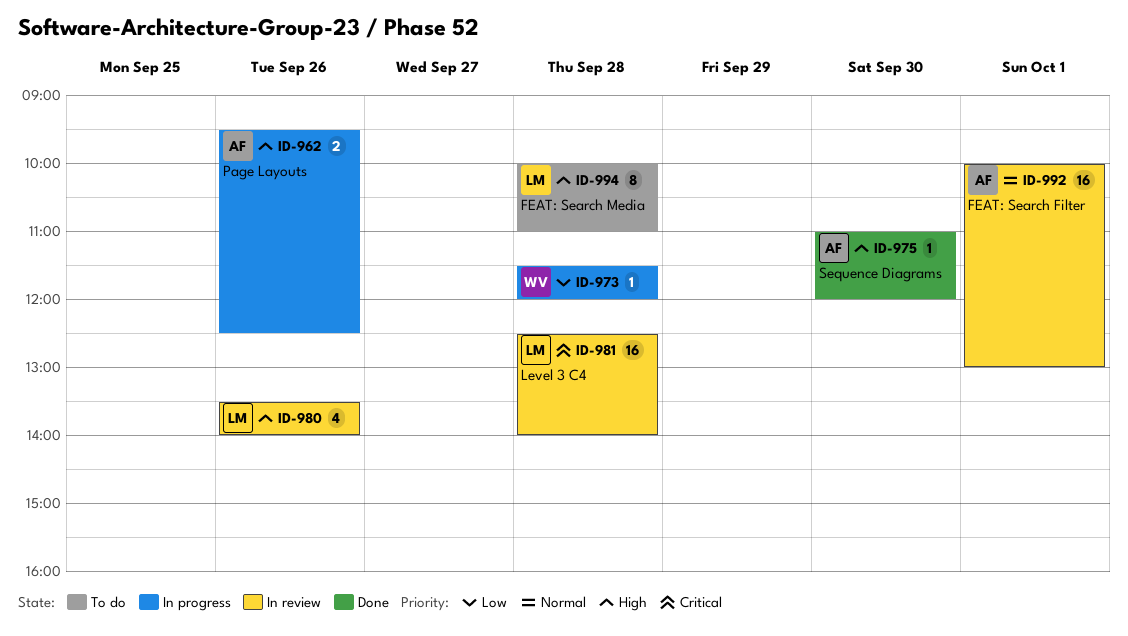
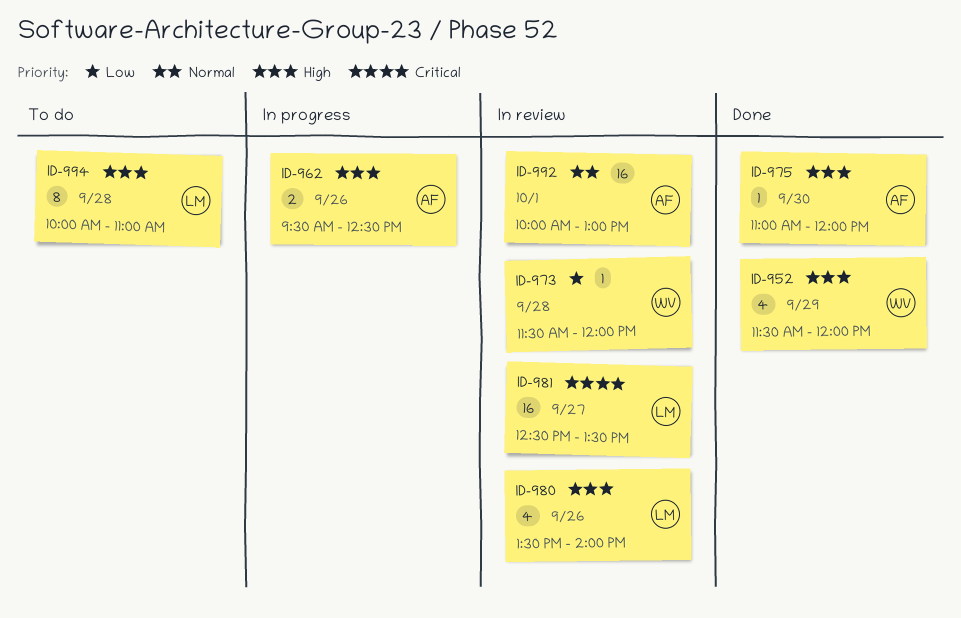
ID-952: none -> present
ID-973, status: In progress -> In review
ID-981, day: Sep 28 -> Sep 27
ID-981, ends: 14:00 -> 13:30

